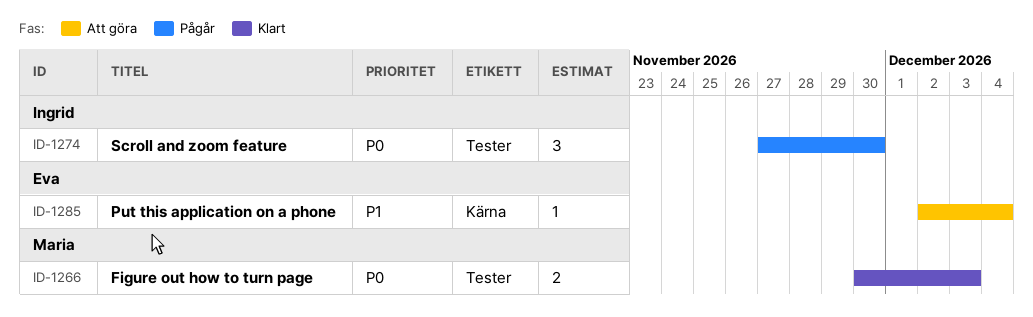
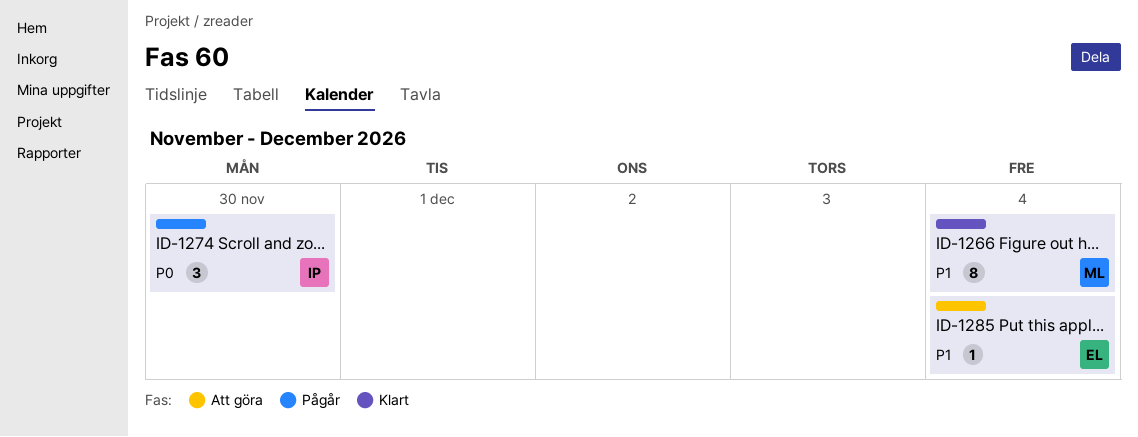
ID-1266, priority: P0 -> P1
ID-1266, estimate: 2 -> 8
ID-1266, due: Dec 3 -> Dec 4

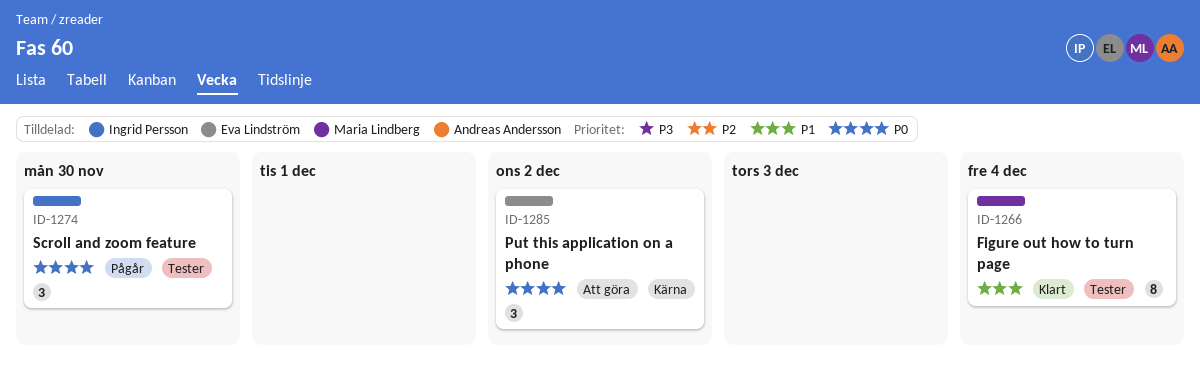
ID-1285, priority: P1 -> P0
ID-1285, estimate: 1 -> 3
ID-1285, due: Dec 4 -> Dec 2

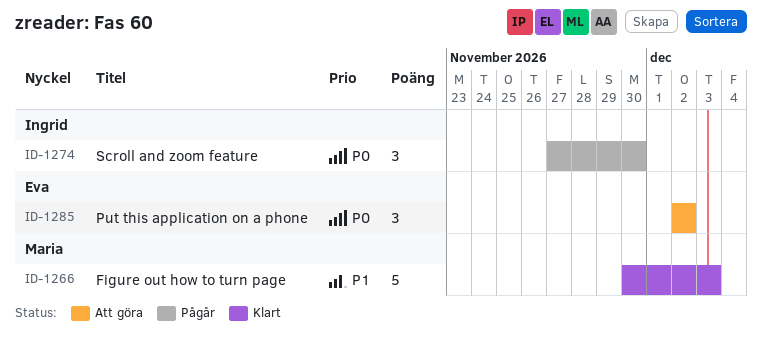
ID-1266, estimate: 8 -> 5
ID-1266, due: Dec 4 -> Dec 3

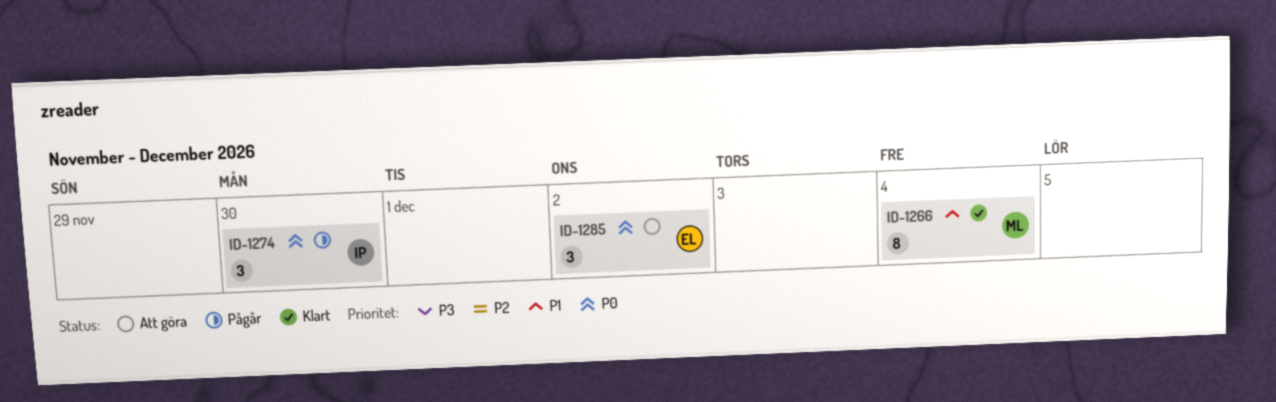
ID-1266, estimate: 5 -> 8
ID-1266, due: Dec 3 -> Dec 4

